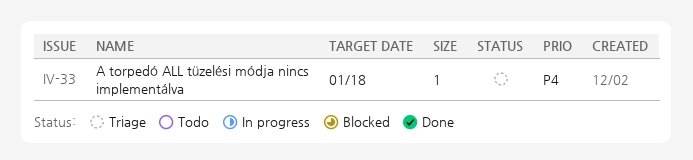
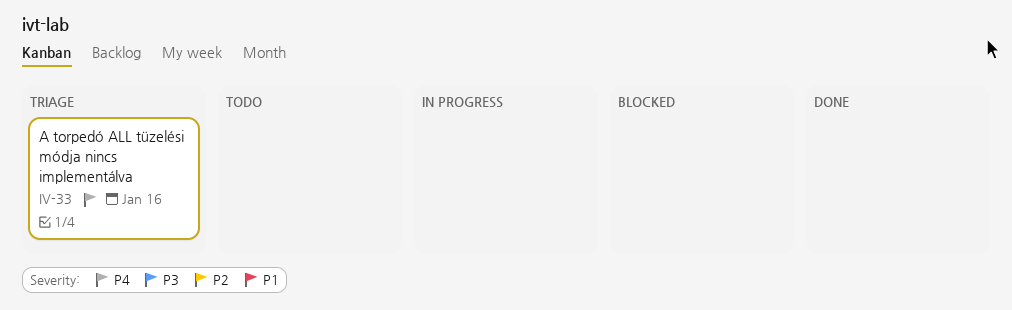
IV-33, due: Jan 18 -> Jan 16

